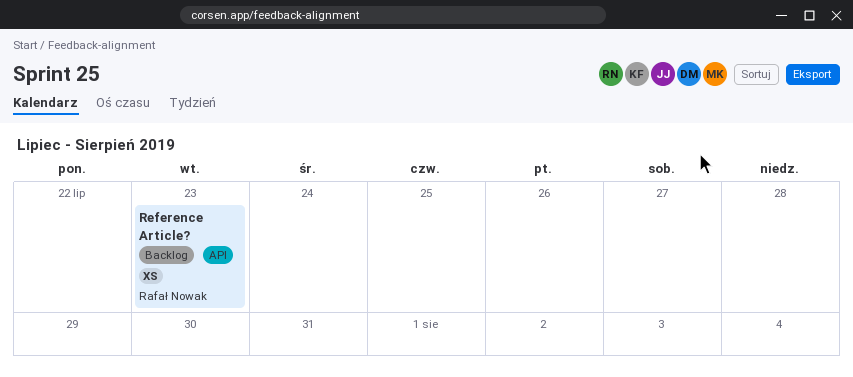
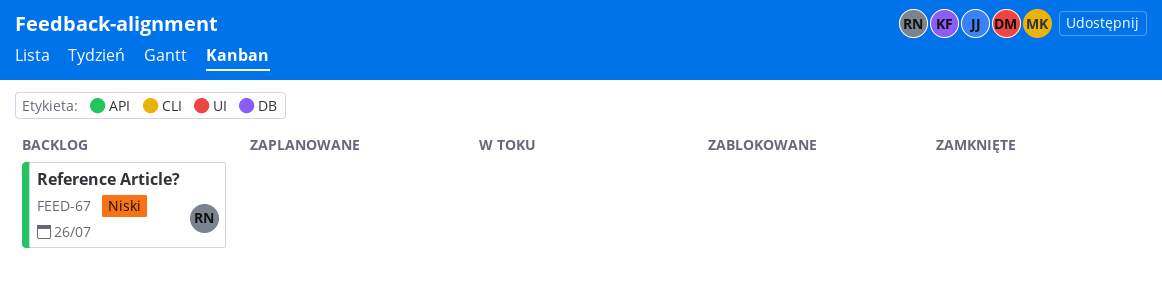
Reference Article?, due: Jul 23 -> Jul 26

